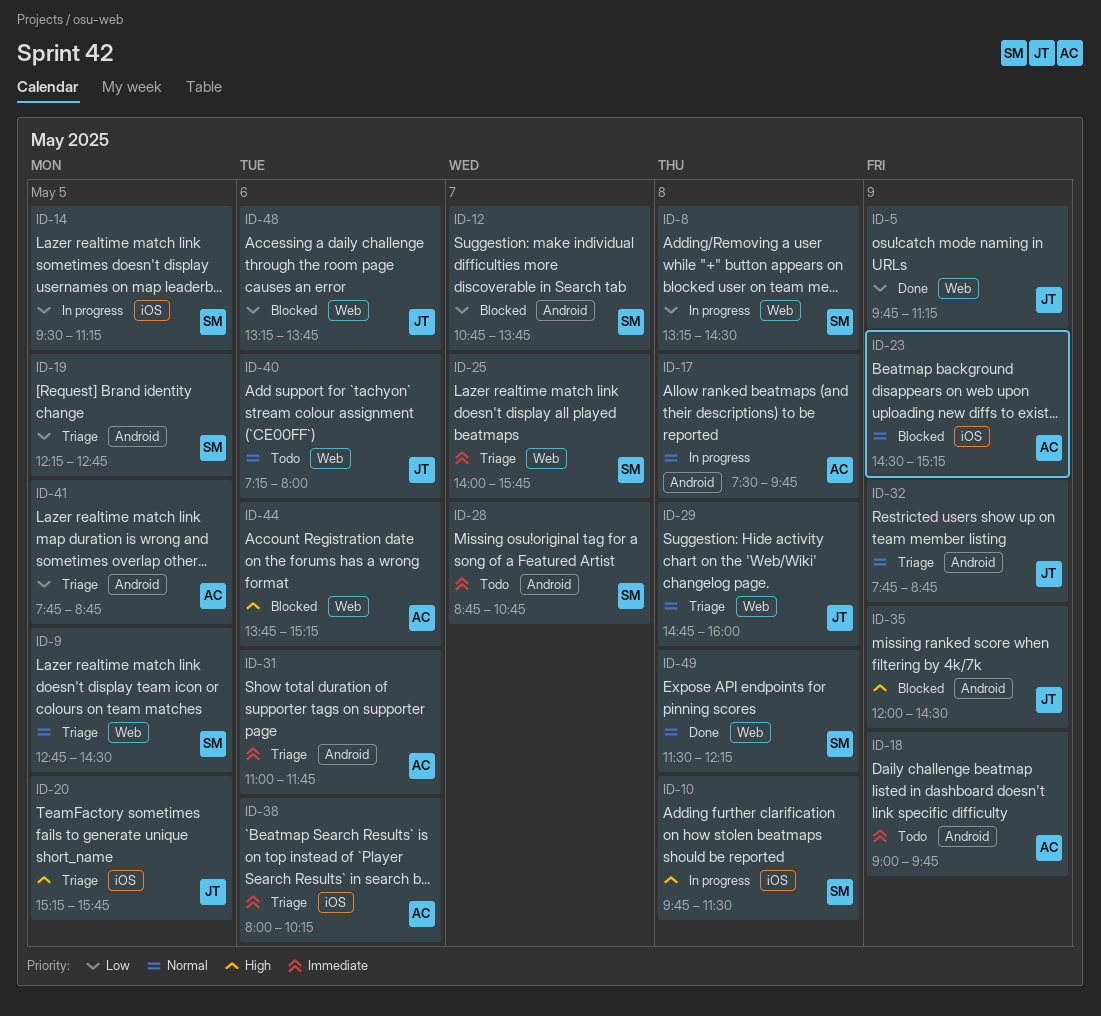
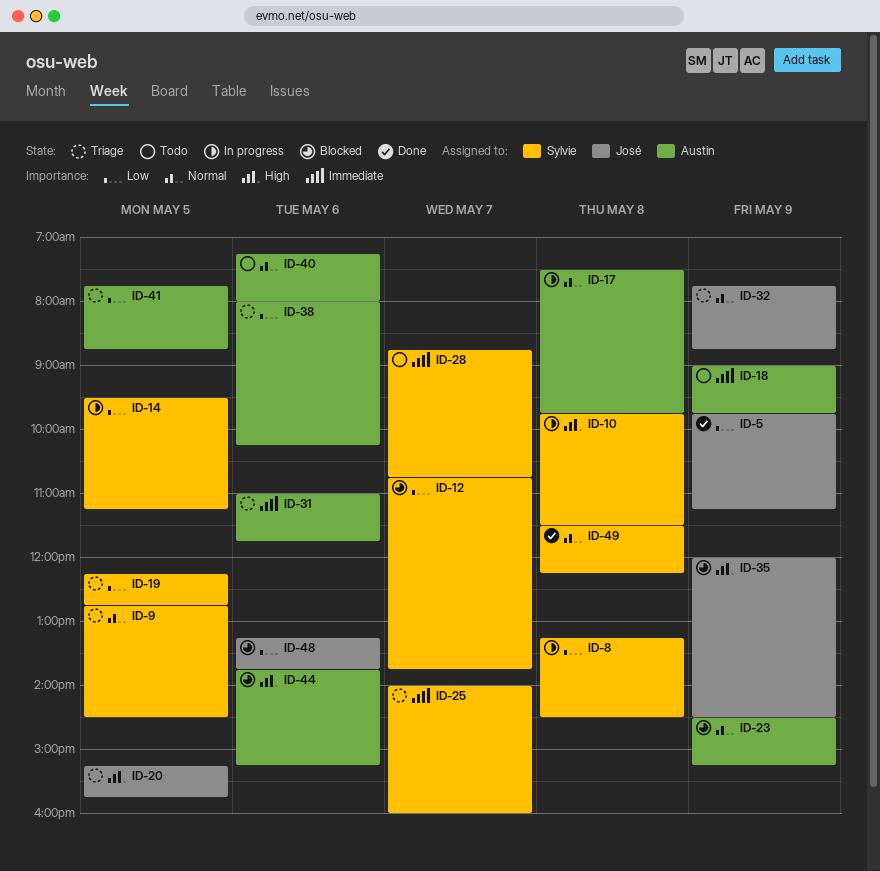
ID-25, ends: 15:45 -> 16:00
ID-29: present -> none
ID-38, priority: Immediate -> Low
ID-40, owner: José -> Austin

